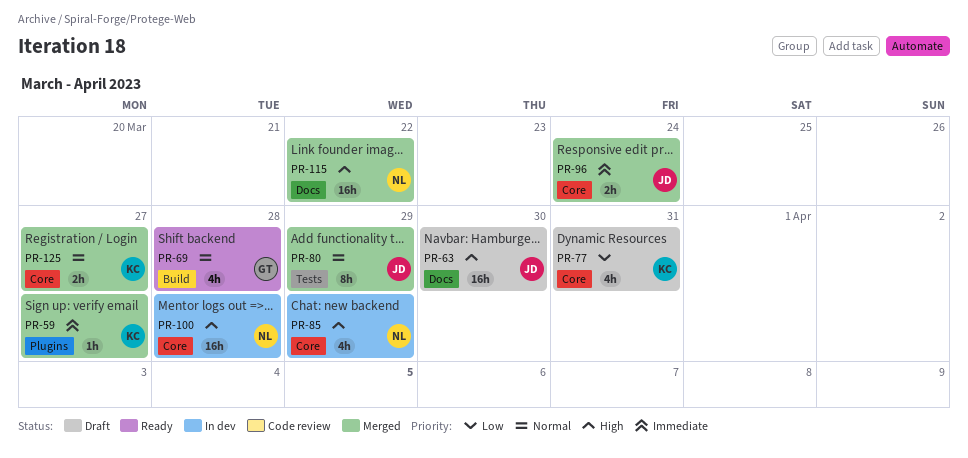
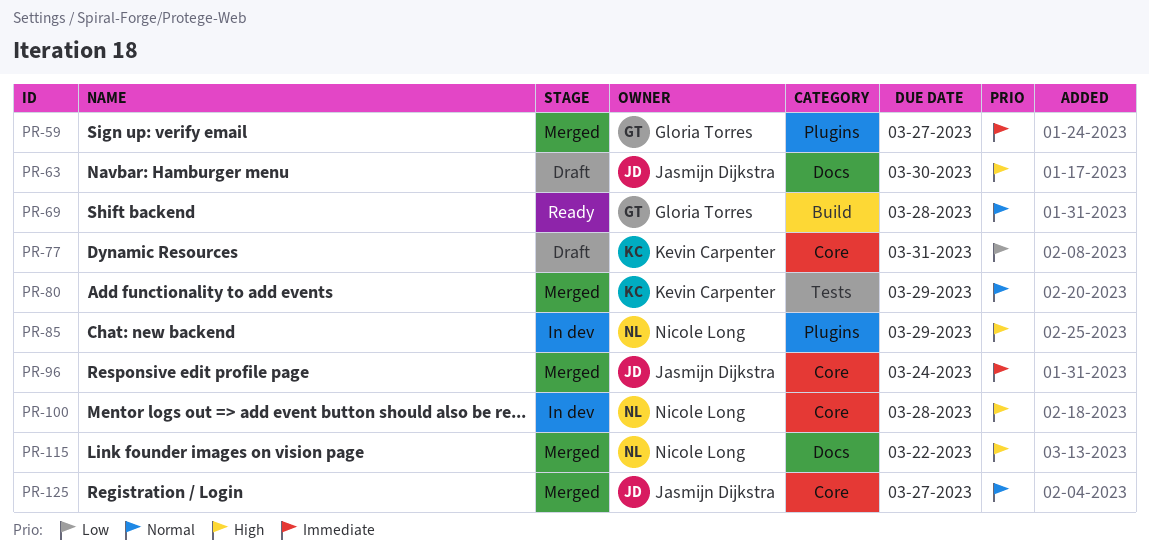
PR-59, owner: Kevin Carpenter -> Gloria Torres
PR-80, owner: Jasmijn Dijkstra -> Kevin Carpenter
PR-85, label: Core -> Plugins
PR-125, owner: Kevin Carpenter -> Jasmijn Dijkstra

